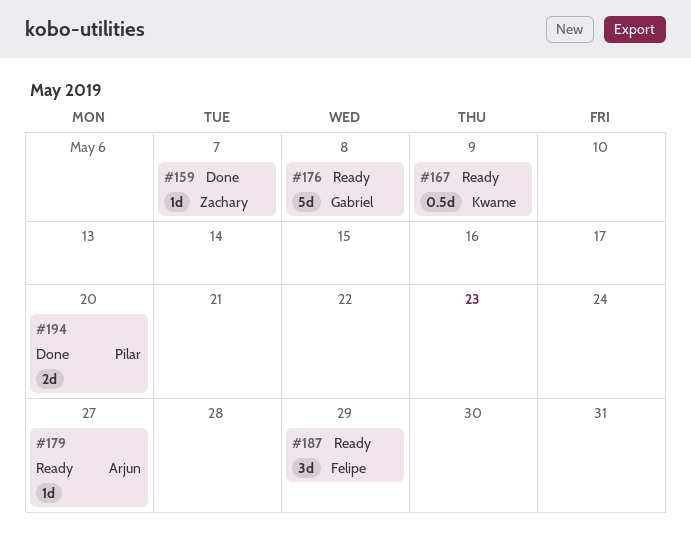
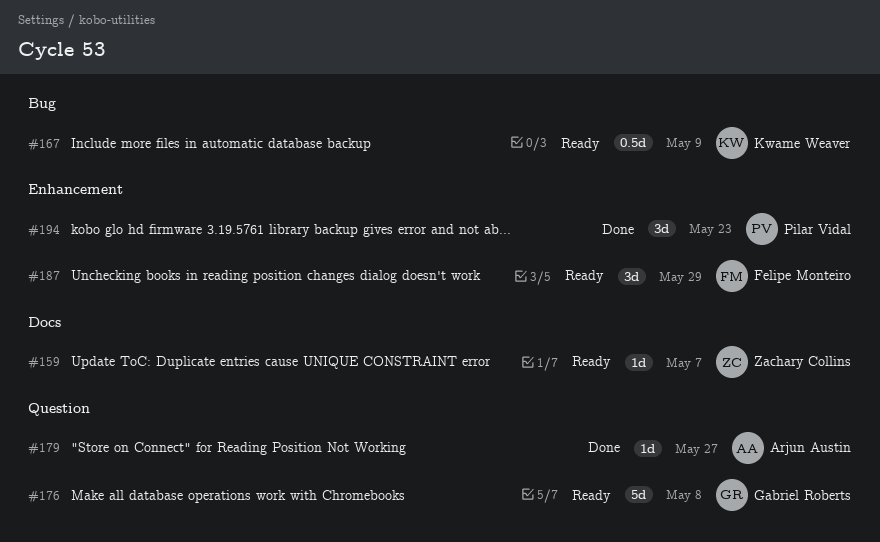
#159, status: Done -> Ready
#179, status: Ready -> Done
#194, estimate: 2d -> 3d
#194, due: May 20 -> May 23

